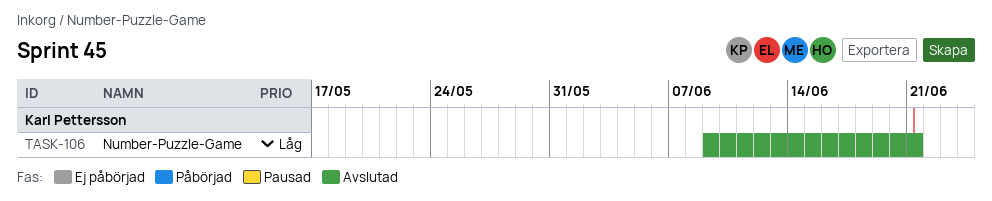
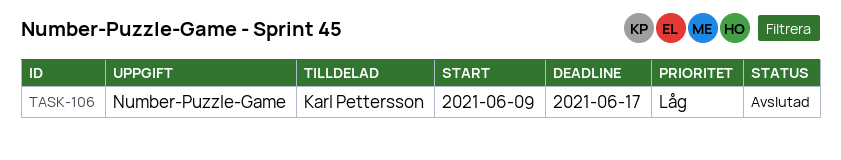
TASK-106, due: Jun 21 -> Jun 17

